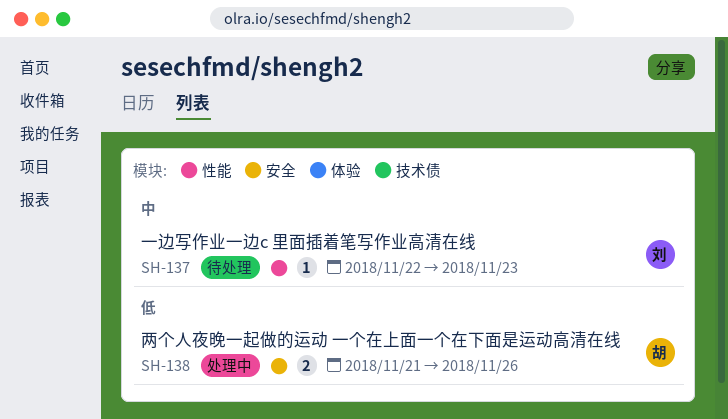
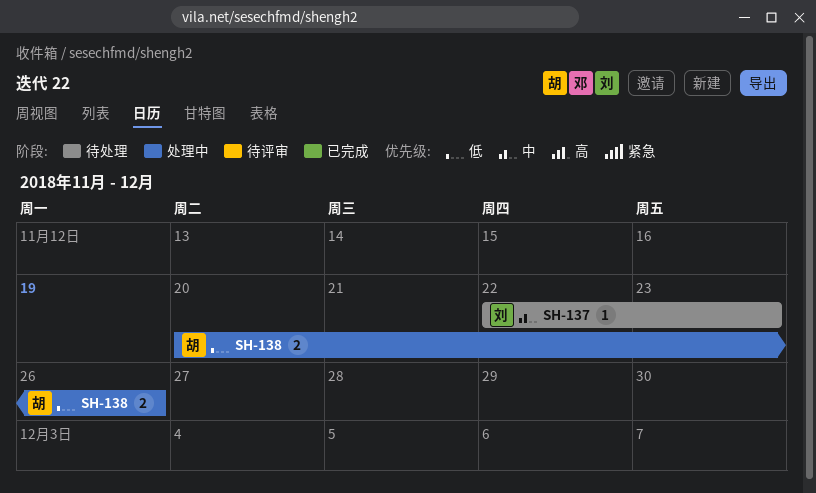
SH-138, start: Nov 21 -> Nov 20

